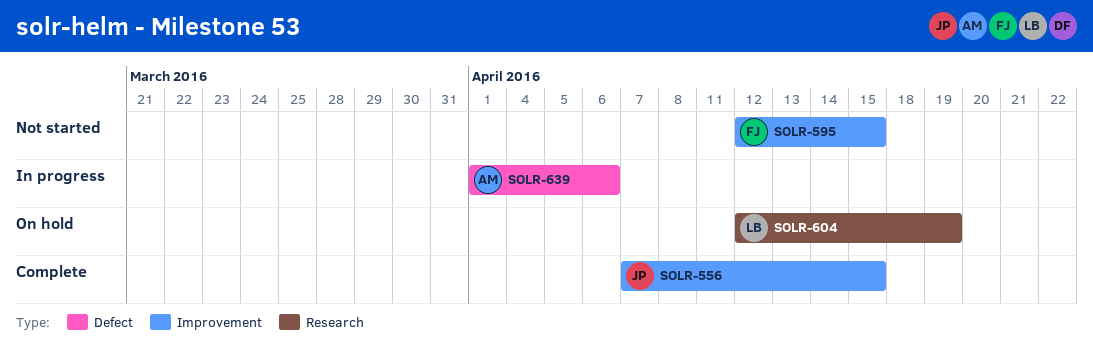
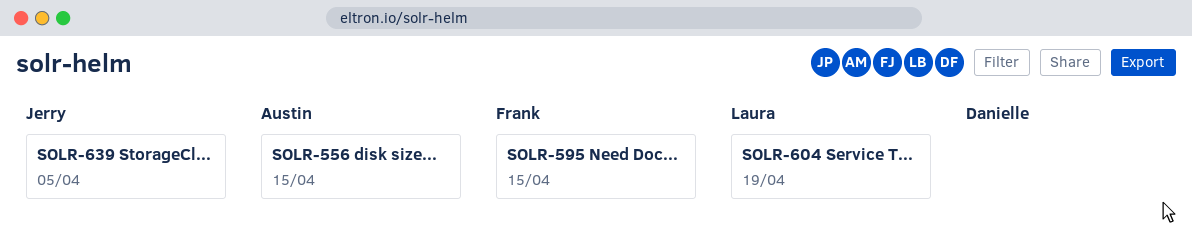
SOLR-556, owner: Jerry -> Austin
SOLR-639, owner: Austin -> Jerry
SOLR-639, due: Apr 6 -> Apr 5

